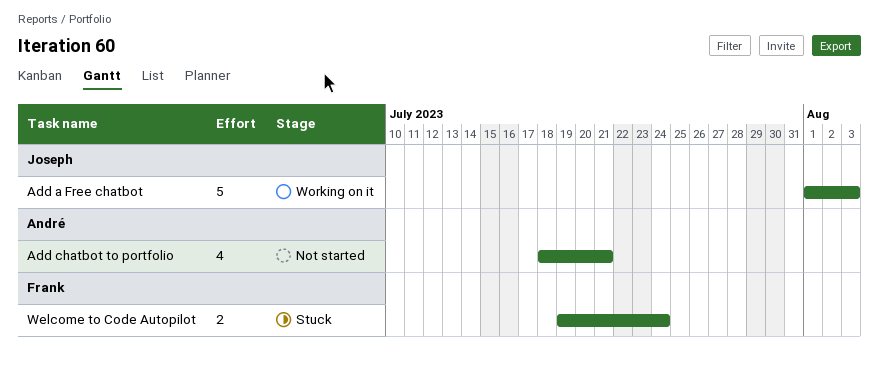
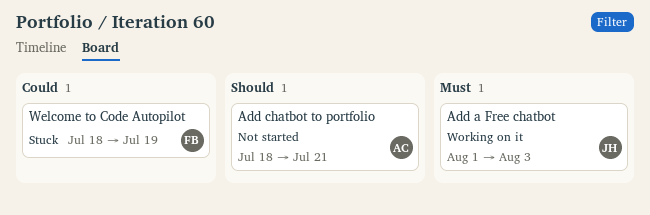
Welcome to Code Autopilot, start: Jul 19 -> Jul 18
Welcome to Code Autopilot, due: Jul 24 -> Jul 19

